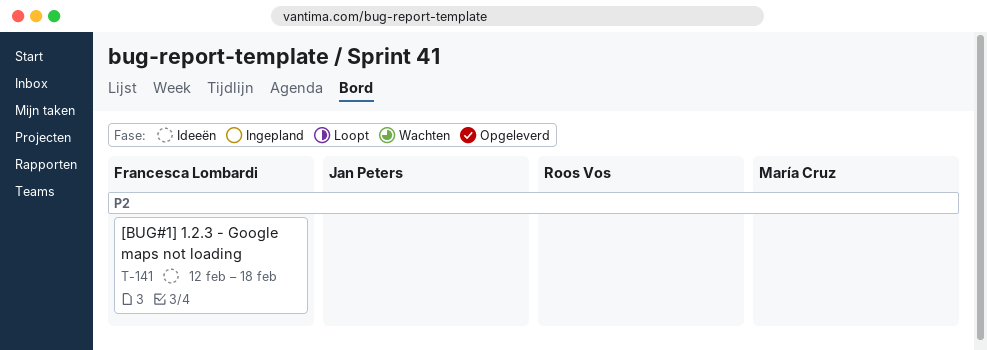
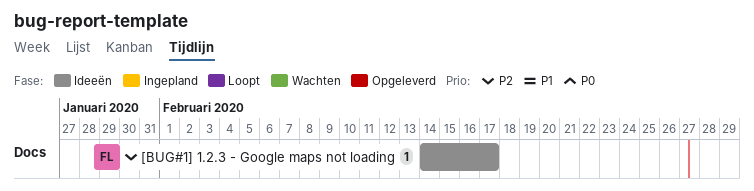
[BUG#1] 1.2.3 - Google maps not loading, start: Feb 12 -> Feb 14
[BUG#1] 1.2.3 - Google maps not loading, due: Feb 18 -> Feb 17

